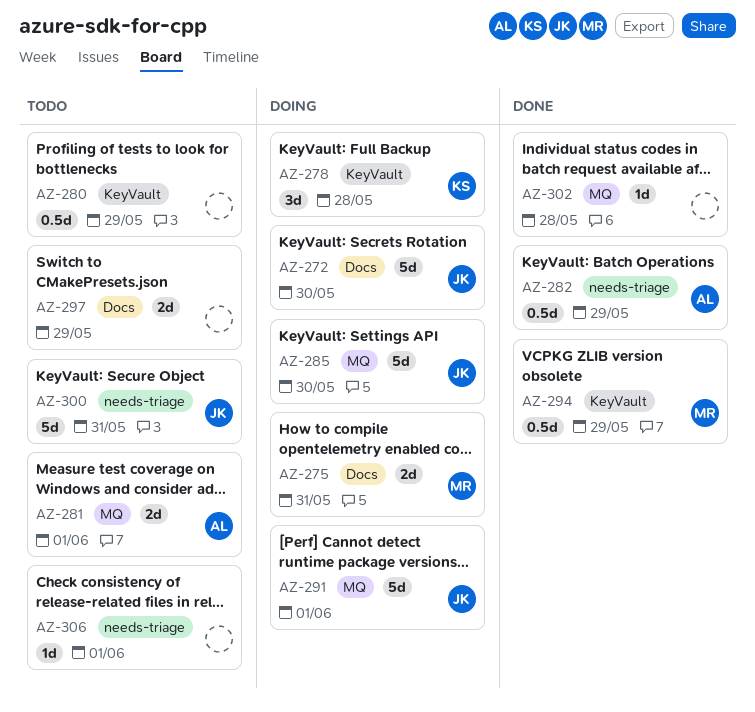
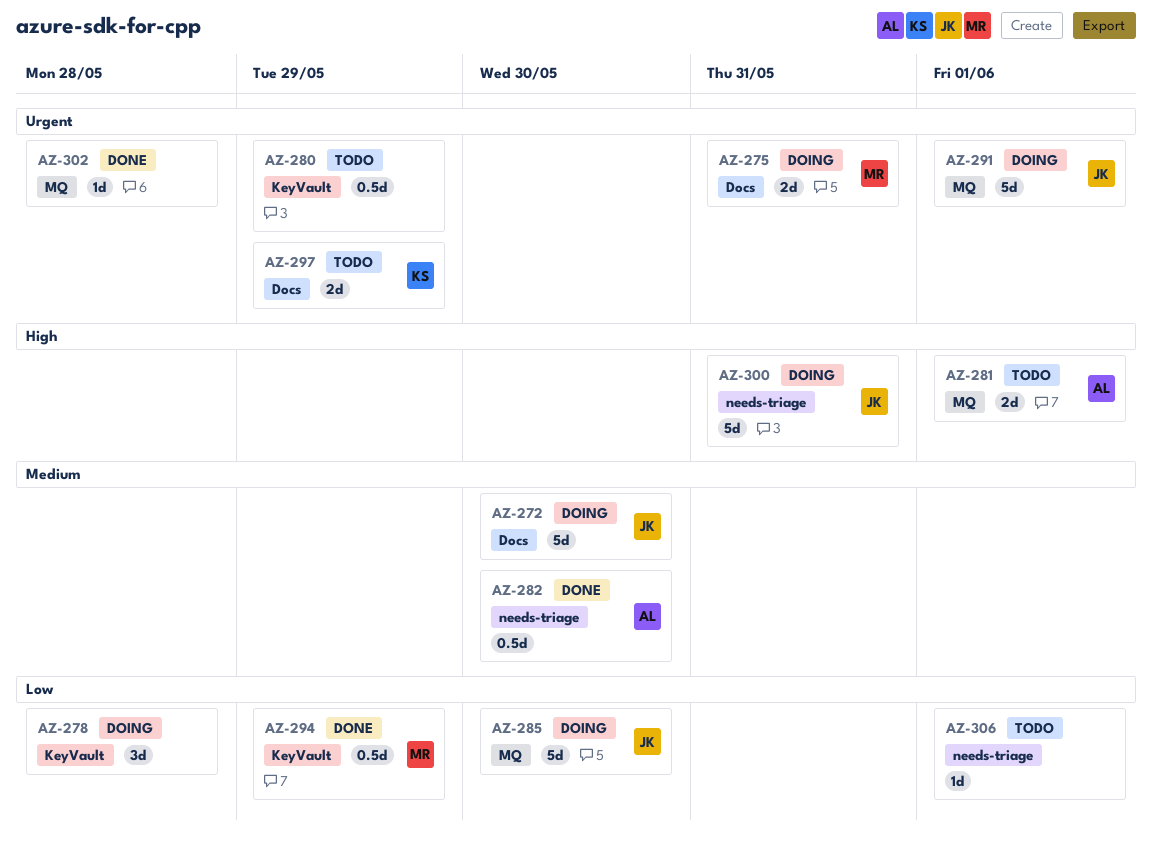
AZ-278, owner: KS -> none
AZ-282, day: May 29 -> May 30
AZ-297, owner: none -> KS
AZ-300, status: Todo -> Doing

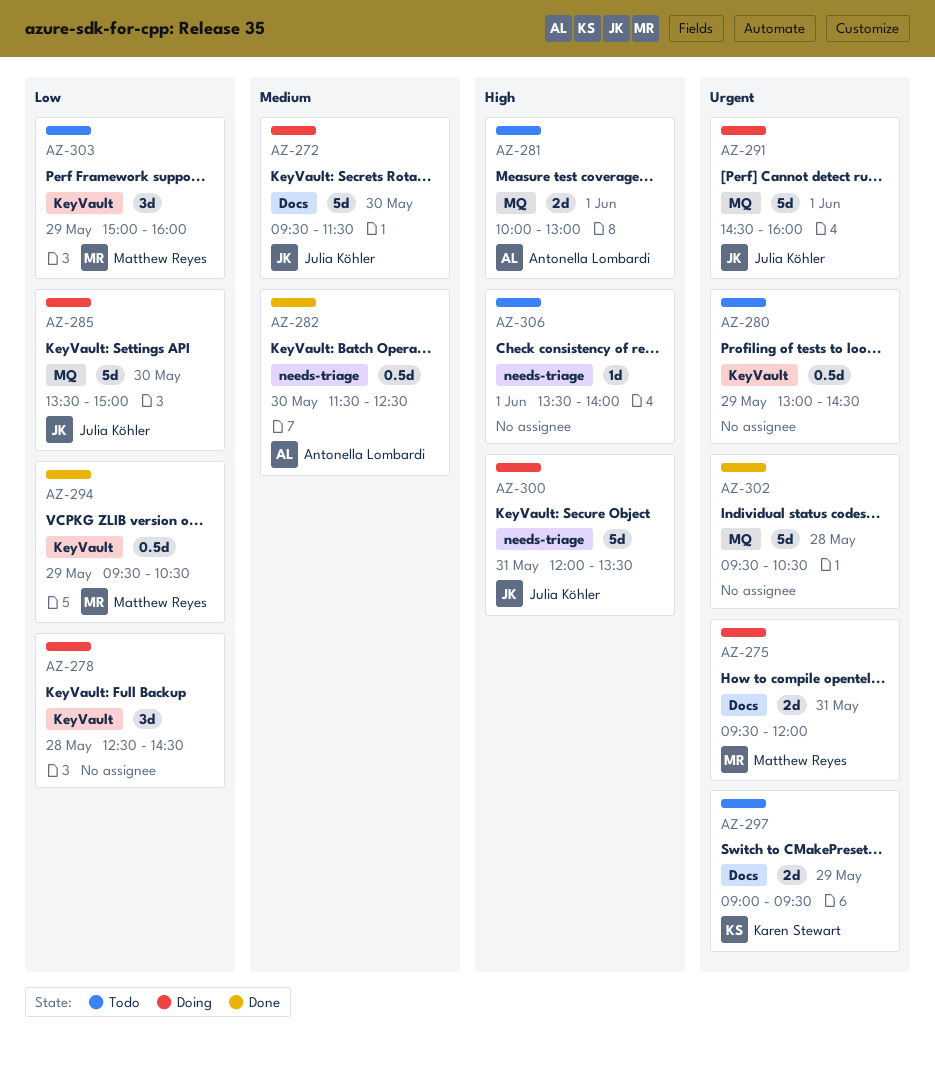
AZ-302, estimate: 1d -> 5d
AZ-303: none -> present
AZ-306, priority: Low -> High

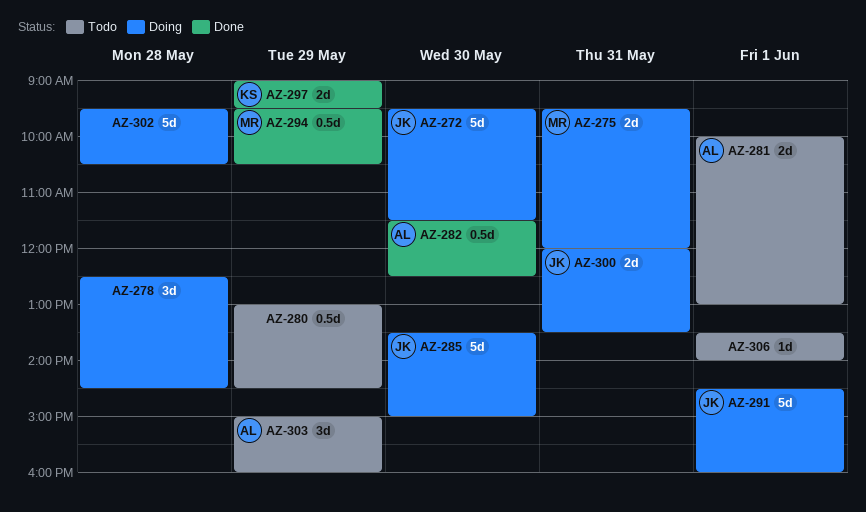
AZ-297, status: Todo -> Done
AZ-300, estimate: 5d -> 2d
AZ-302, status: Done -> Doing
AZ-303, owner: Matthew Reyes -> Antonella Lombardi

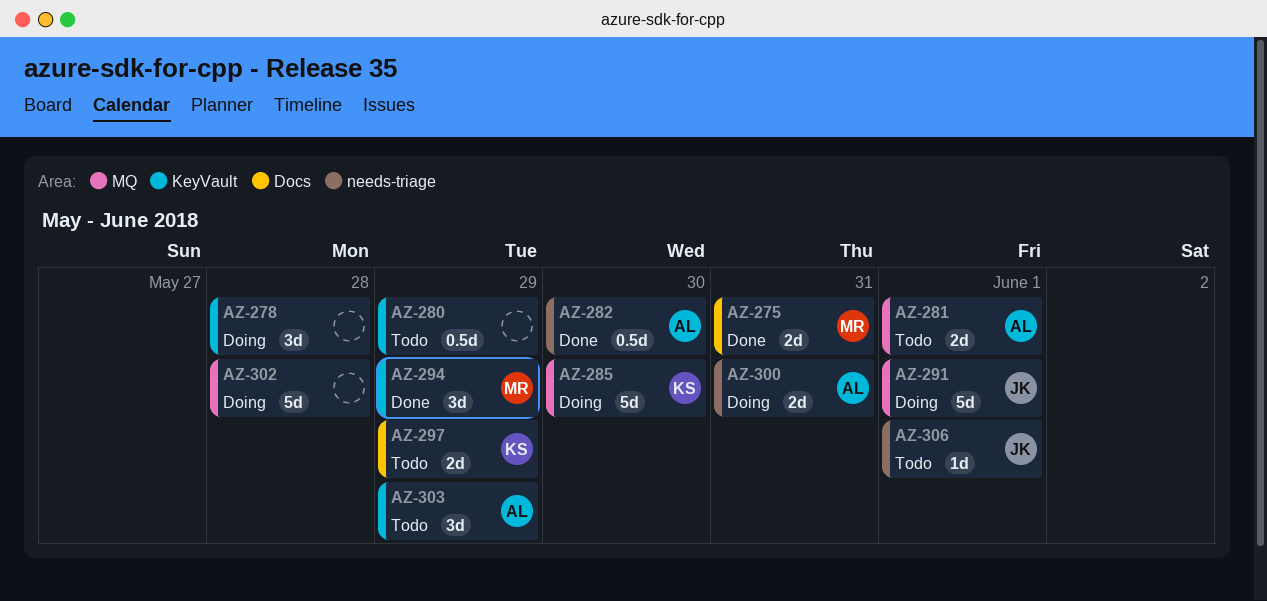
AZ-272: present -> none
AZ-275, status: Doing -> Done
AZ-285, owner: JK -> KS
AZ-294, estimate: 0.5d -> 3d
AZ-297, status: Done -> Todo
AZ-300, owner: JK -> AL
AZ-306, owner: none -> JK

